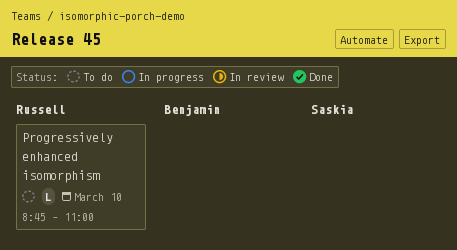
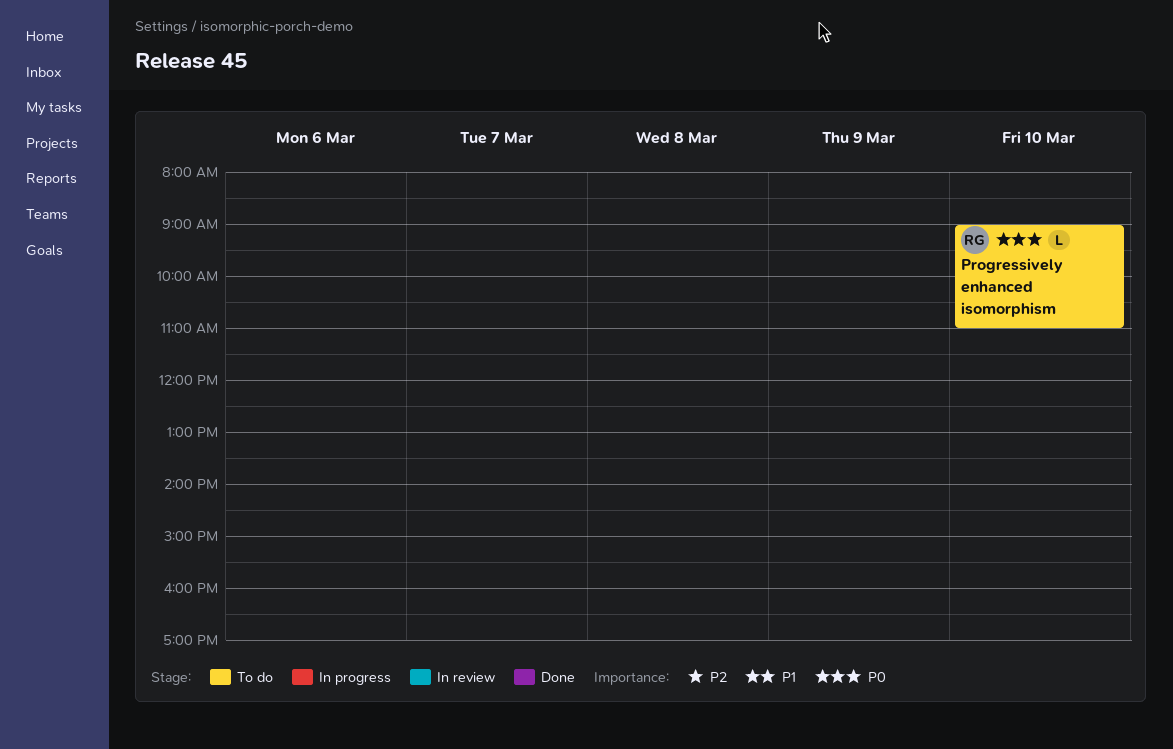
Progressively enhanced isomorphism, begins: 08:45 -> 09:00

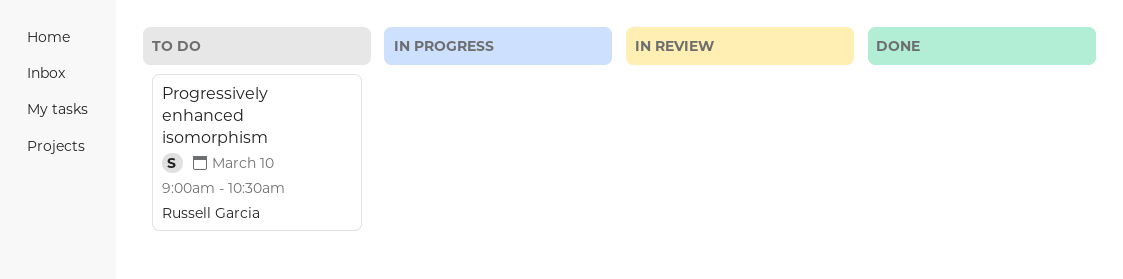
Progressively enhanced isomorphism, estimate: L -> S
Progressively enhanced isomorphism, ends: 11:00 -> 10:30

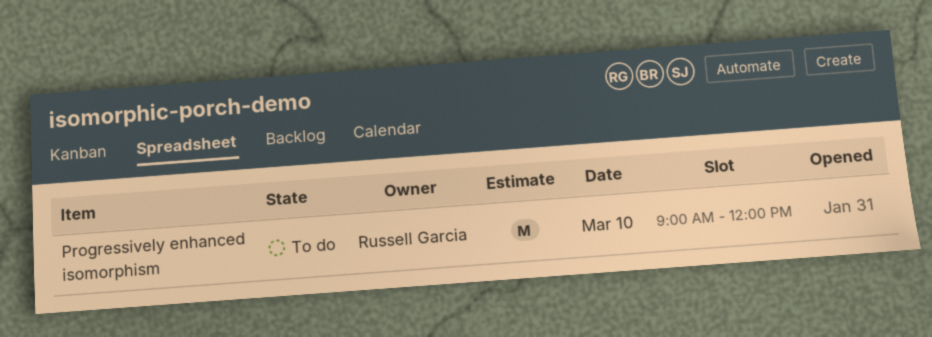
Progressively enhanced isomorphism, estimate: S -> M
Progressively enhanced isomorphism, ends: 10:30 -> 12:00

